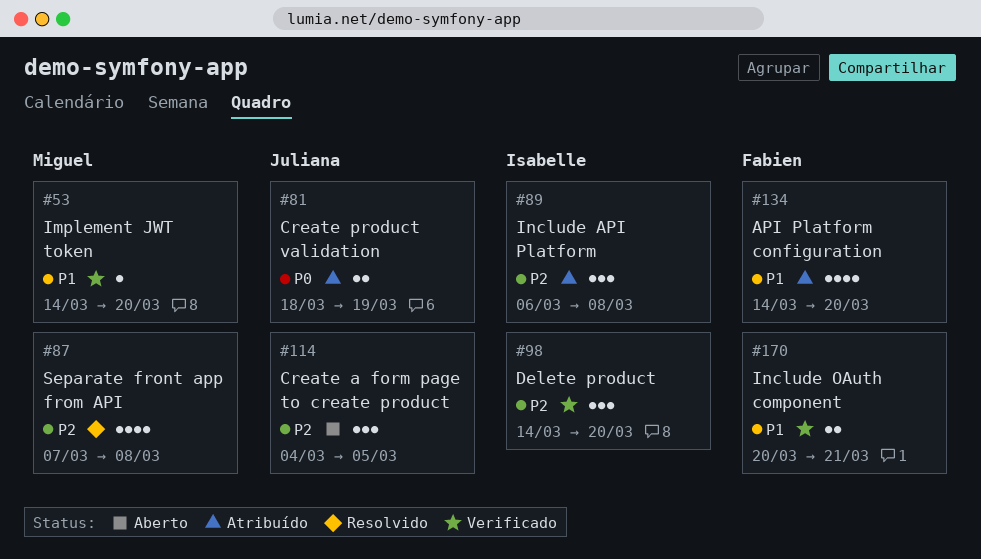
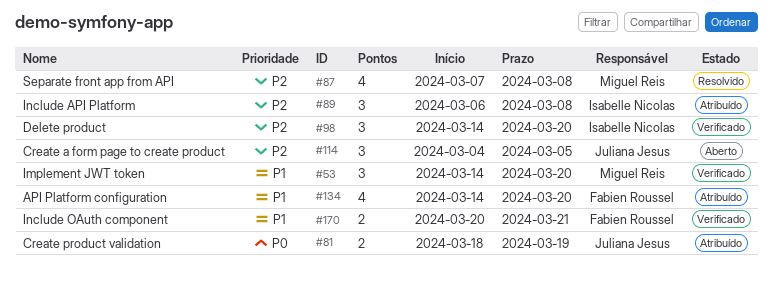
#53, estimate: 1 -> 3

